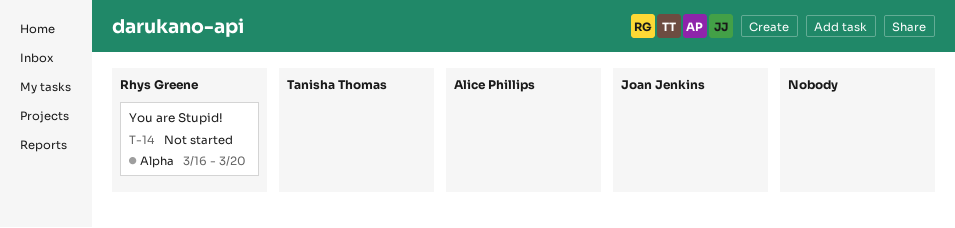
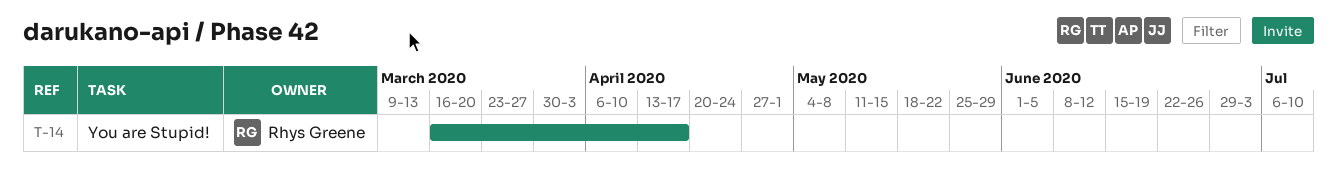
T-14, due: Mar 20 -> Apr 17

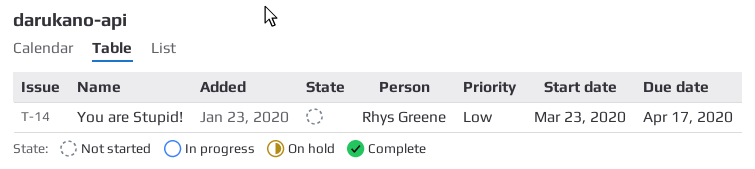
T-14, start: Mar 16 -> Mar 23

